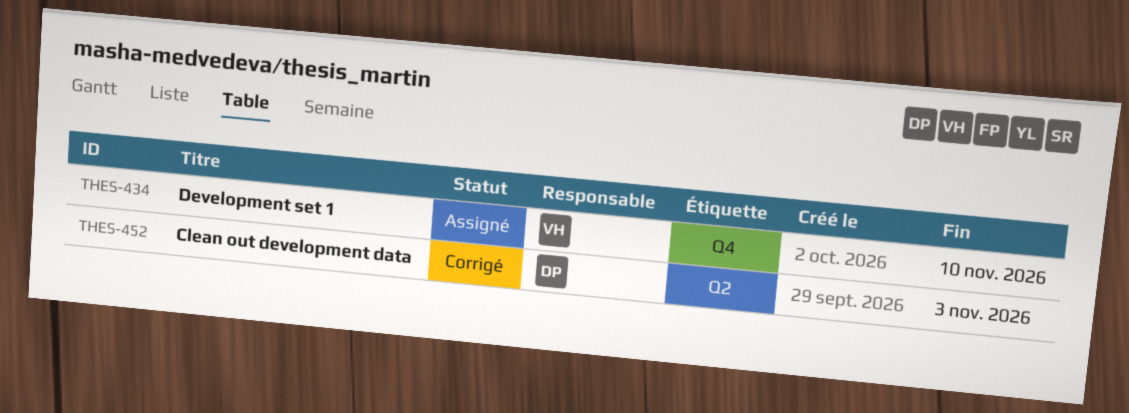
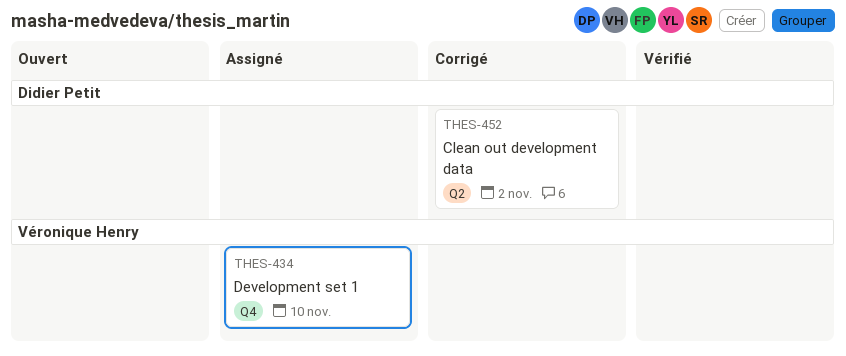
THES-452, due: Nov 3 -> Nov 2

